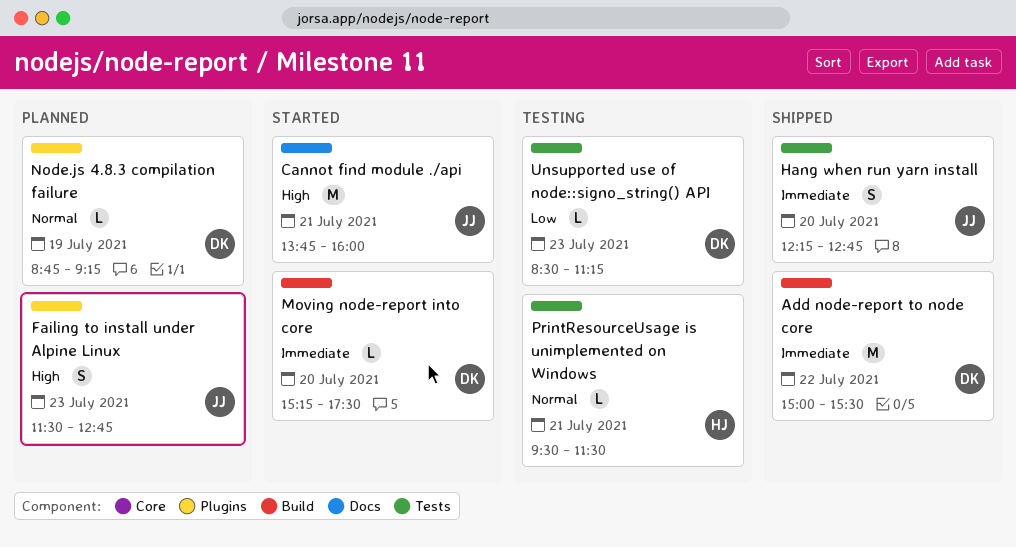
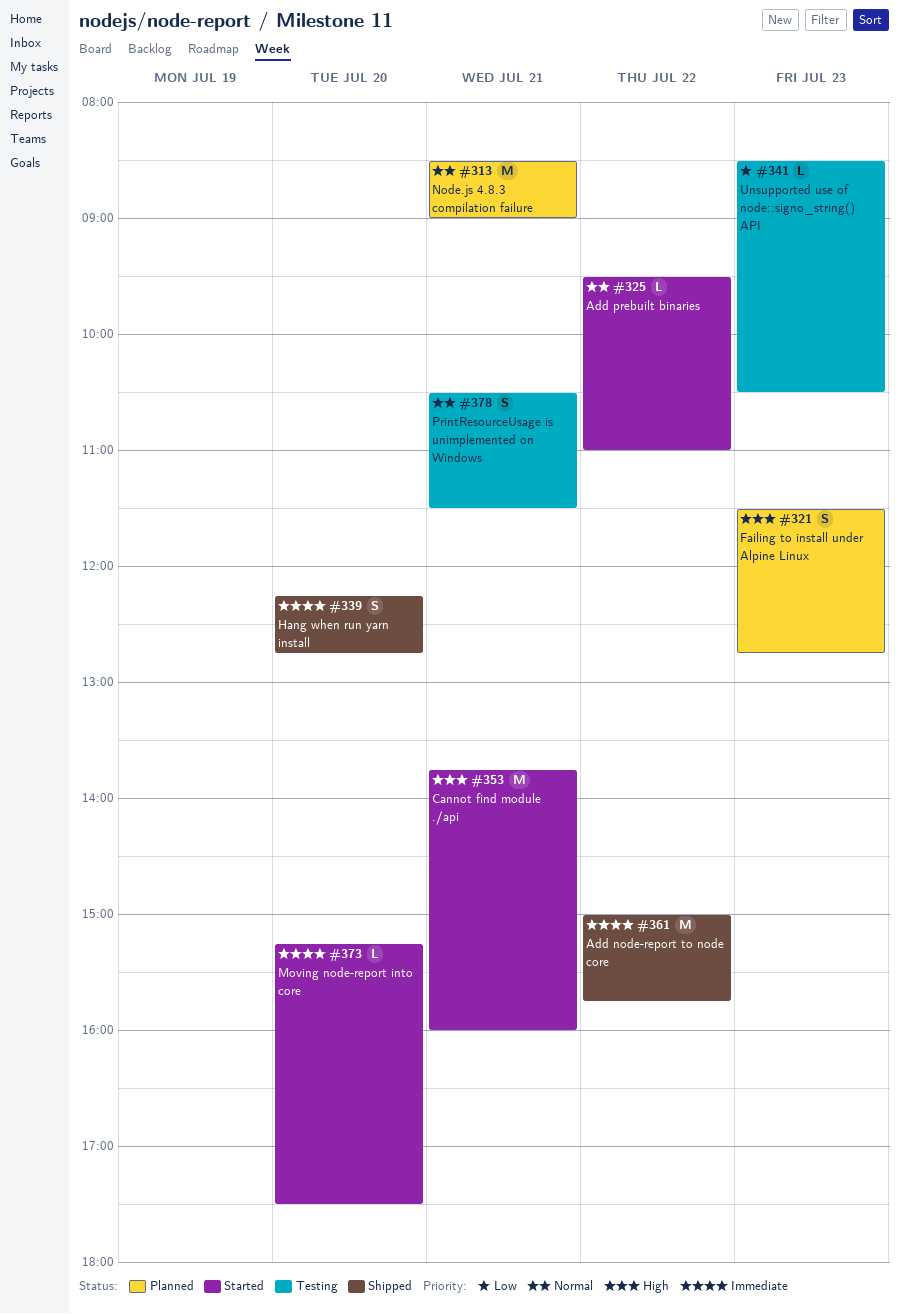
Add node-report to node core, ends: 15:30 -> 15:45
Add prebuilt binaries: none -> present
Node.js 4.8.3 compilation failure, estimate: L -> M
Node.js 4.8.3 compilation failure, day: Jul 19 -> Jul 21
Node.js 4.8.3 compilation failure, begins: 08:45 -> 08:30
Node.js 4.8.3 compilation failure, ends: 09:15 -> 09:00
PrintResourceUsage is unimplemented on Windows, estimate: L -> S
PrintResourceUsage is unimplemented on Windows, begins: 09:30 -> 10:30
Unsupported use of node::signo_string() API, ends: 11:15 -> 10:30

